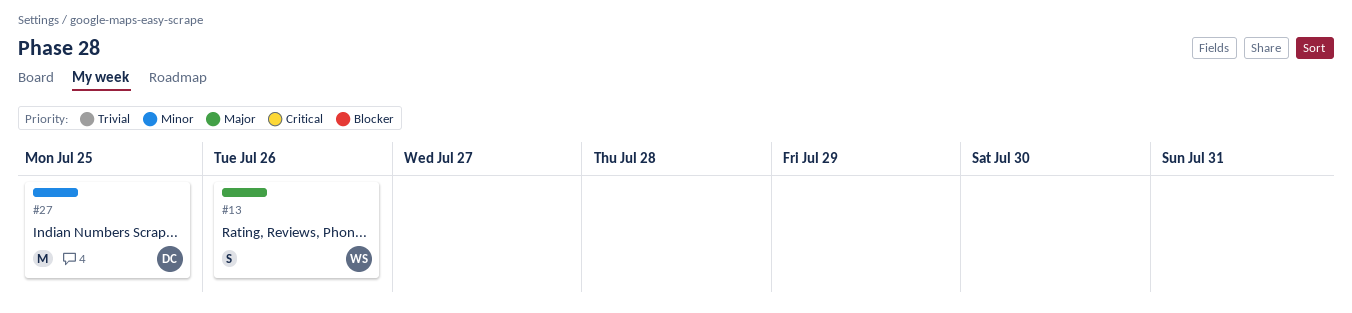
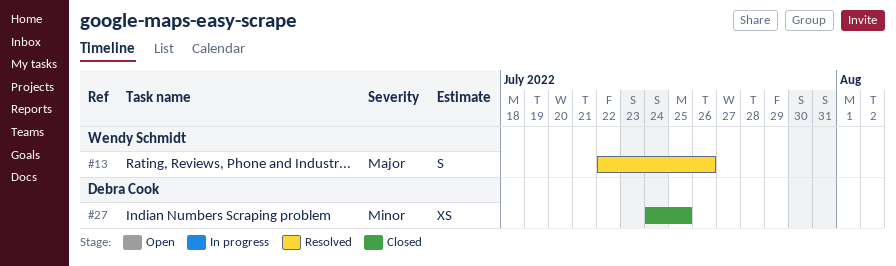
#27, estimate: M -> XS

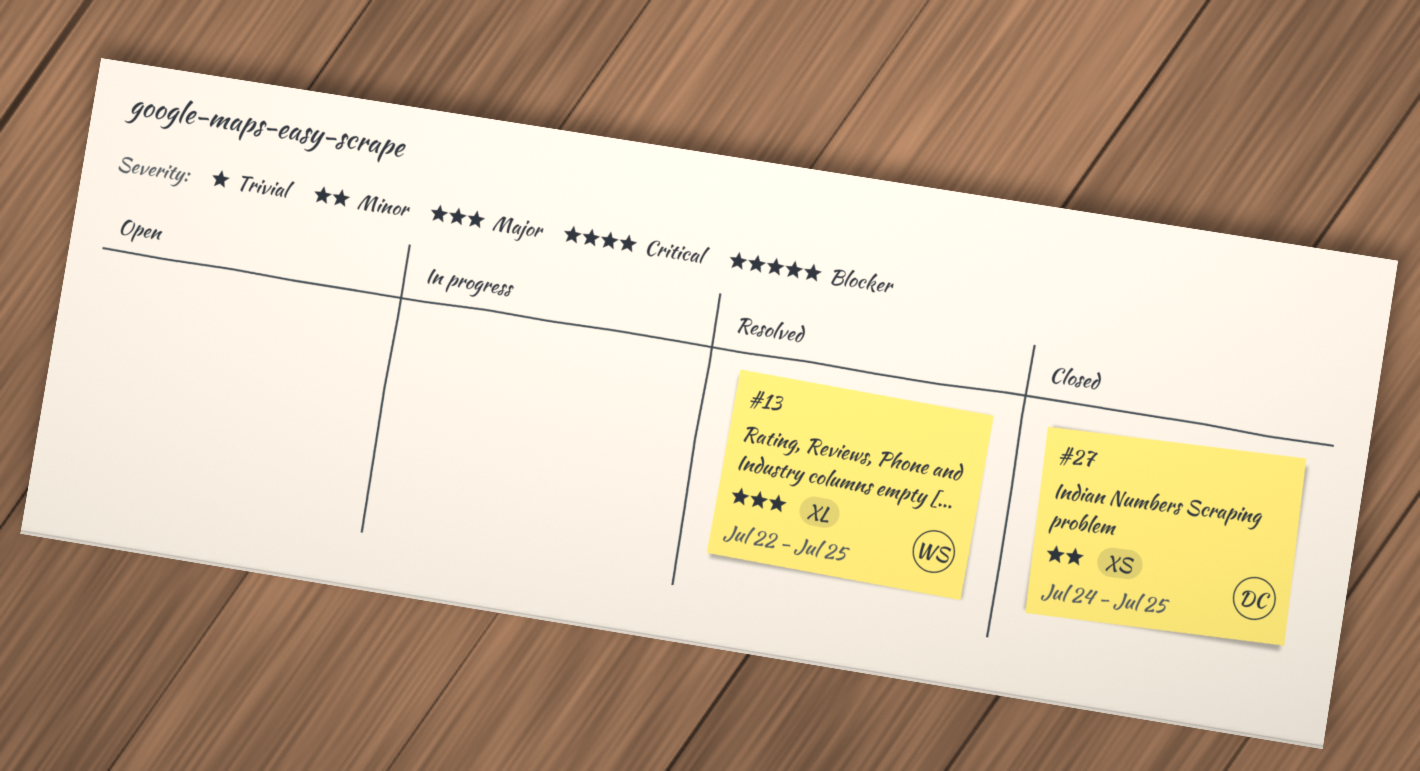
#13, estimate: S -> XL
#13, due: Jul 26 -> Jul 25

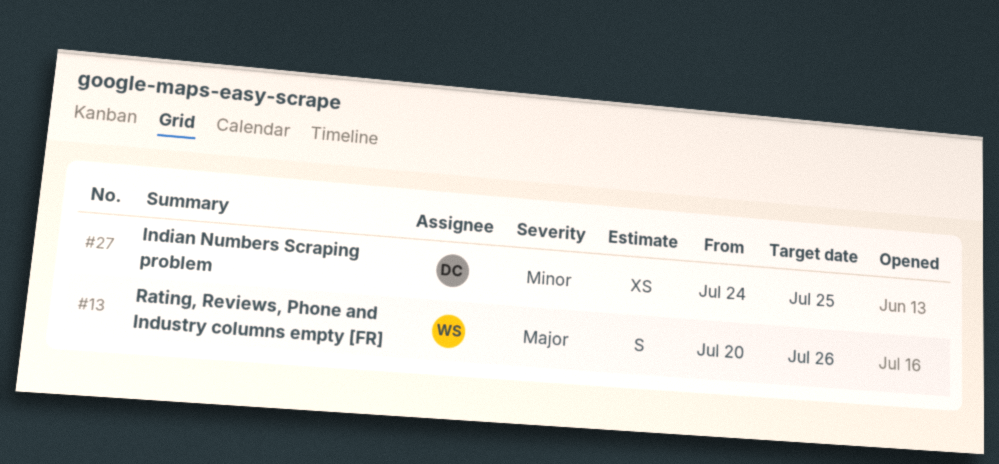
#13, estimate: XL -> S
#13, start: Jul 22 -> Jul 20
#13, due: Jul 25 -> Jul 26

